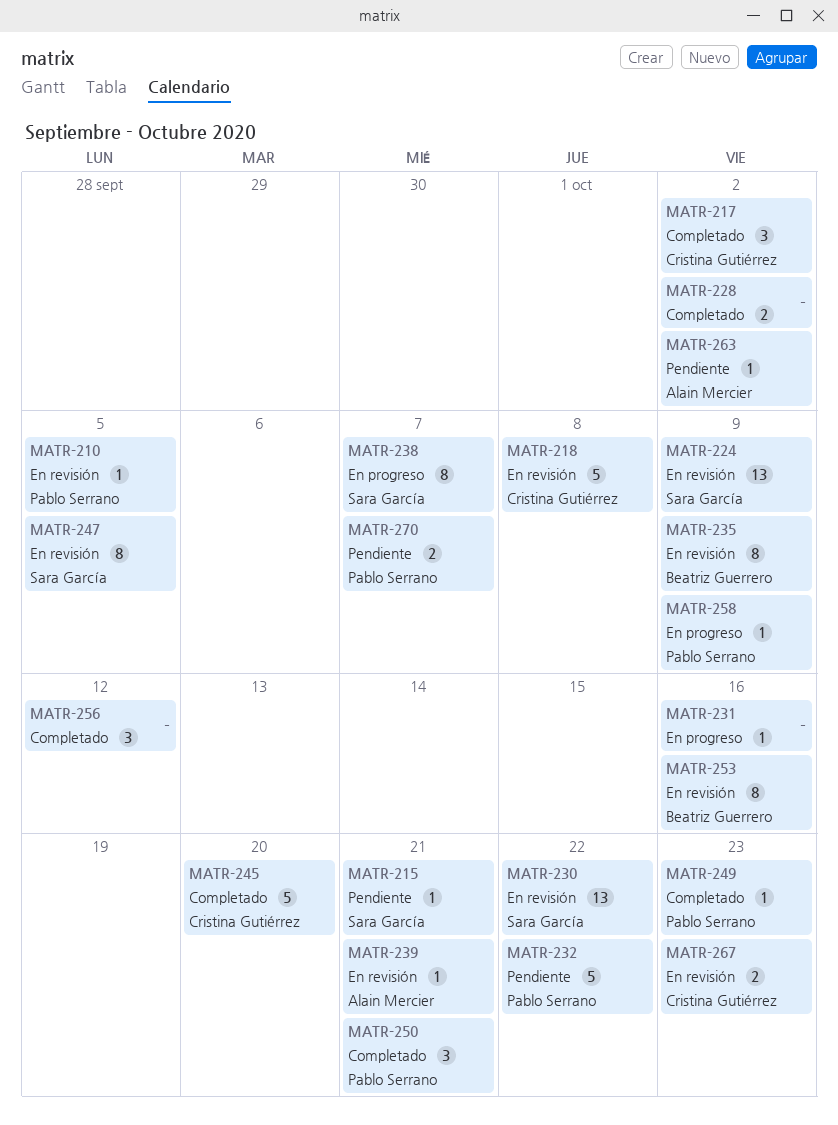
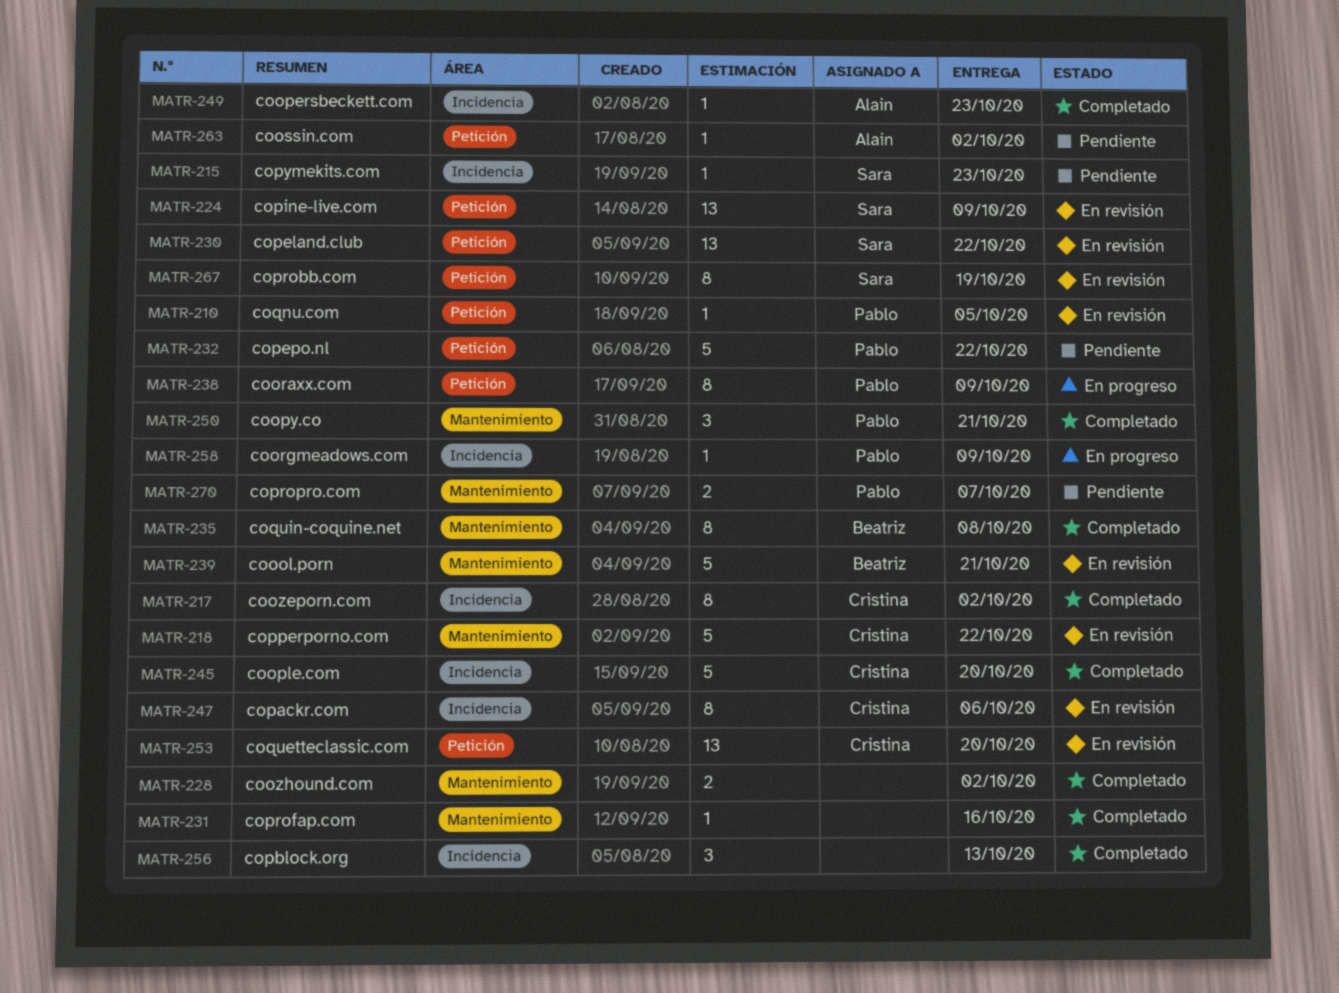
MATR-215, due: Oct 21 -> Oct 23
MATR-217, estimate: 3 -> 8
MATR-218, due: Oct 8 -> Oct 22
MATR-231, status: En progreso -> Completado
MATR-235, status: En revisión -> Completado
MATR-235, due: Oct 9 -> Oct 8
MATR-238, owner: Sara García -> Pablo Serrano
MATR-238, due: Oct 7 -> Oct 9
MATR-239, owner: Alain Mercier -> Beatriz Guerrero
MATR-239, estimate: 1 -> 5
MATR-247, owner: Sara García -> Cristina Gutiérrez
MATR-247, due: Oct 5 -> Oct 6
MATR-249, owner: Pablo Serrano -> Alain Mercier
MATR-253, owner: Beatriz Guerrero -> Cristina Gutiérrez
MATR-253, estimate: 8 -> 13
MATR-253, due: Oct 16 -> Oct 20
MATR-256, due: Oct 12 -> Oct 13
MATR-267, owner: Cristina Gutiérrez -> Sara García
MATR-267, estimate: 2 -> 8
MATR-267, due: Oct 23 -> Oct 19

